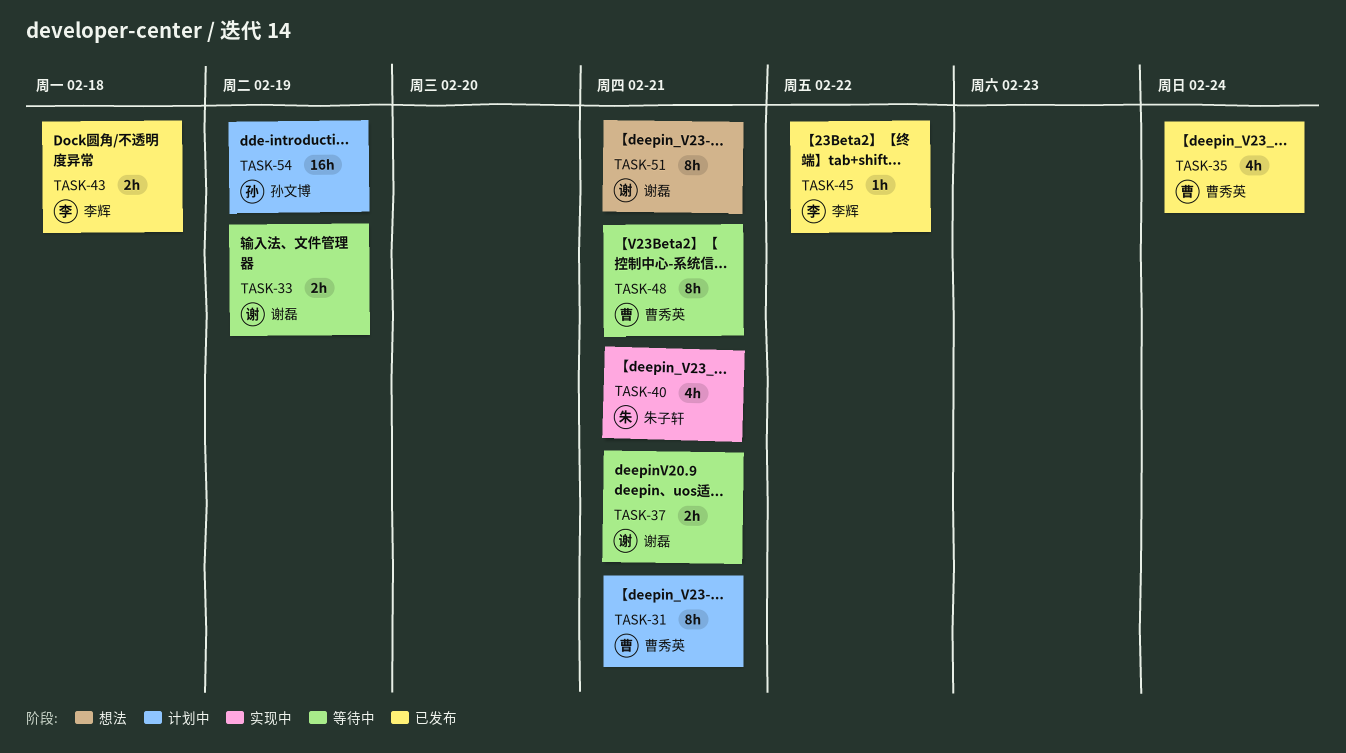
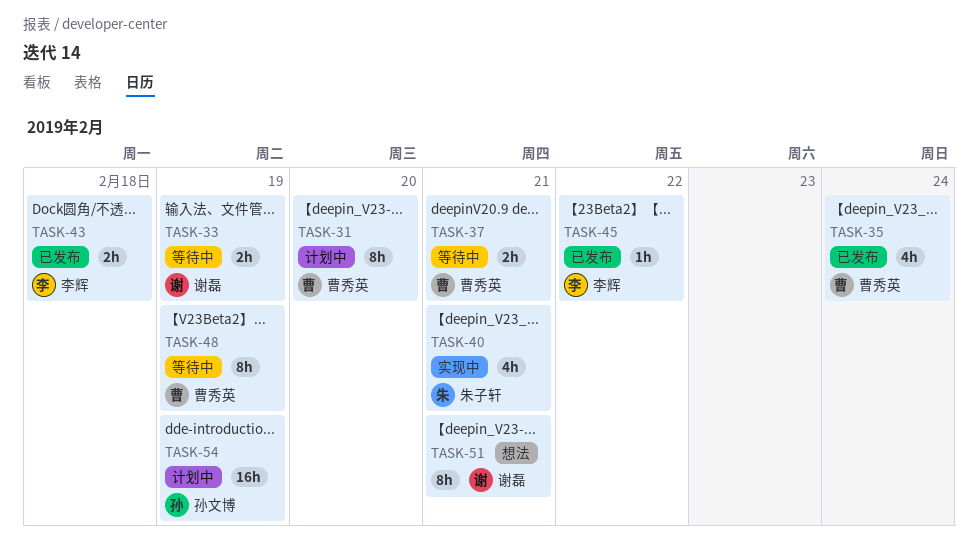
TASK-31, due: Feb 21 -> Feb 20
TASK-37, owner: 谢磊 -> 曹秀英
TASK-48, due: Feb 21 -> Feb 19

